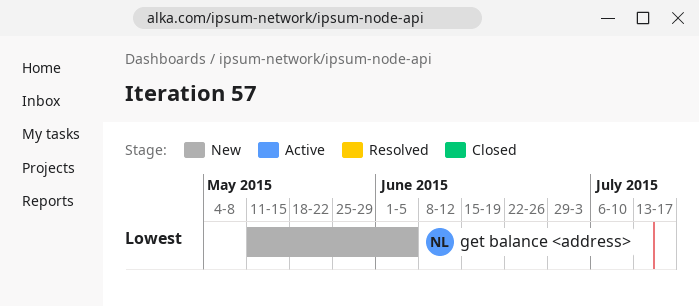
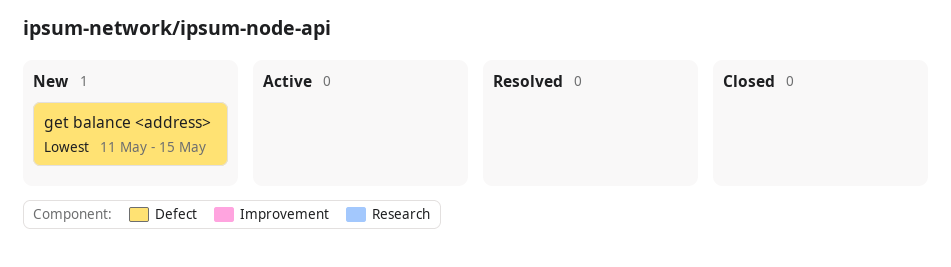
get balance <address>, due: Jun 5 -> May 15

